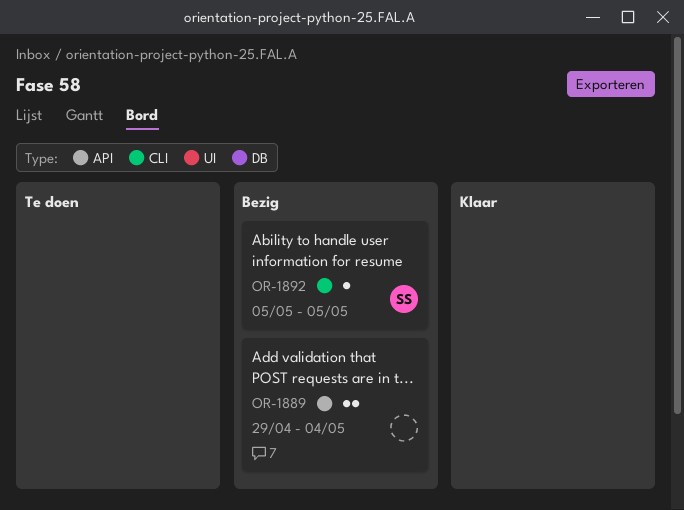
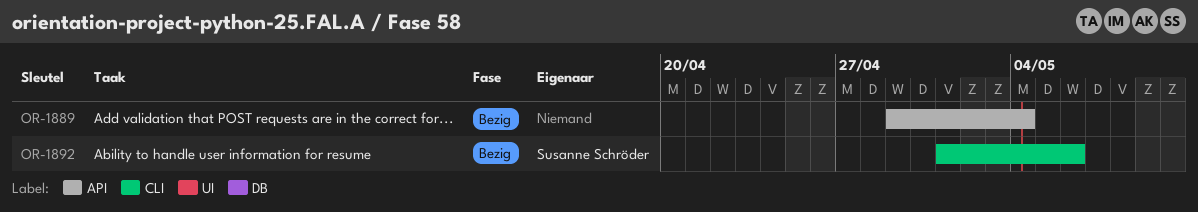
OR-1892, start: May 5 -> May 1
OR-1892, due: May 5 -> May 6

